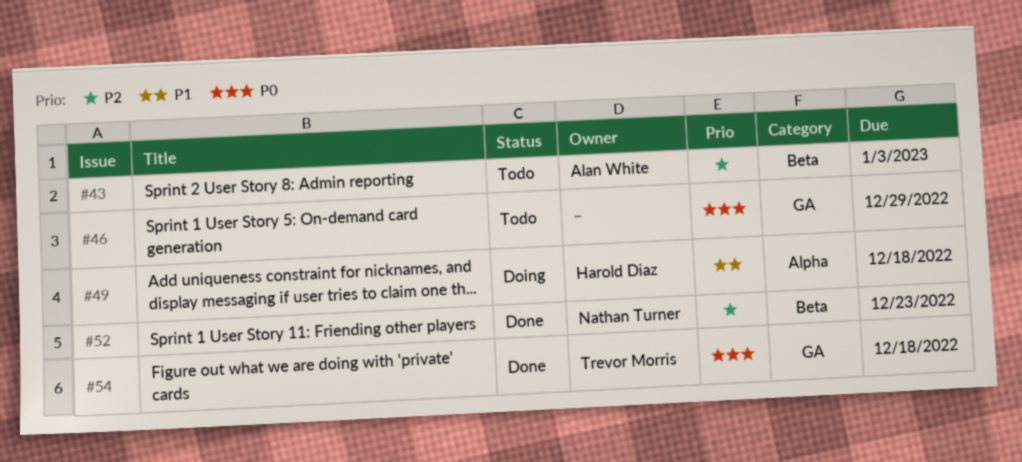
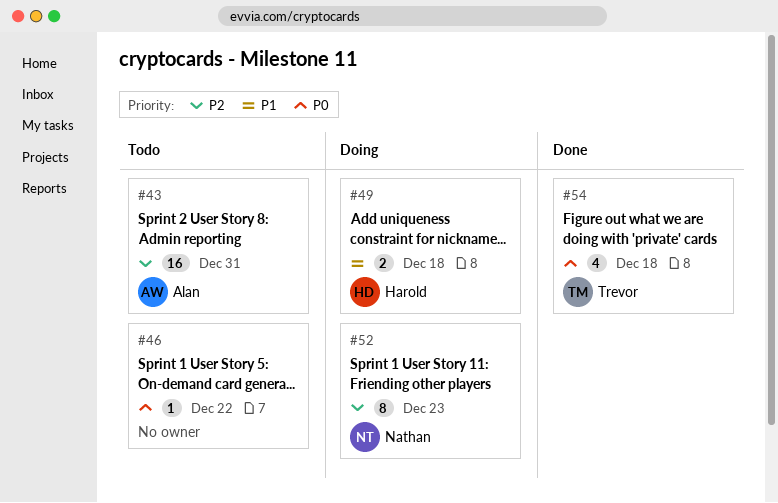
#43, due: Jan 3 -> Dec 31
#46, due: Dec 29 -> Dec 22
#52, status: Done -> Doing

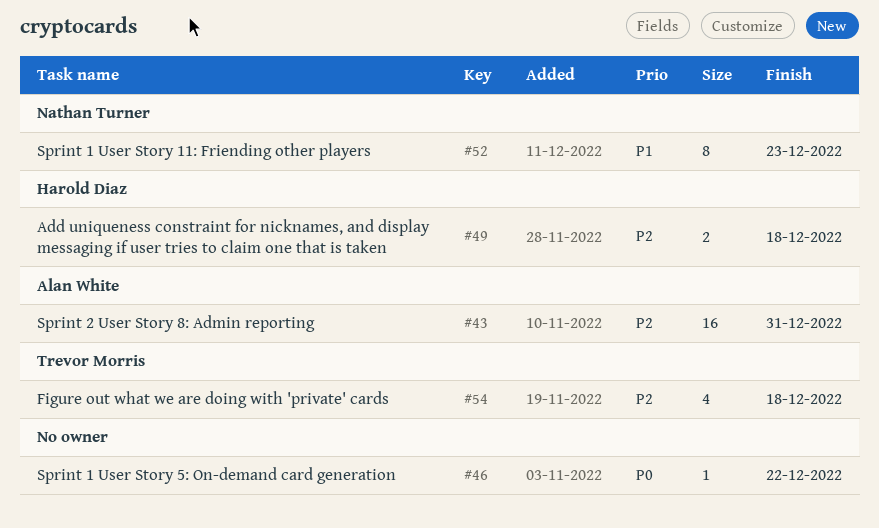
#49, priority: P1 -> P2
#52, priority: P2 -> P1
#54, priority: P0 -> P2

